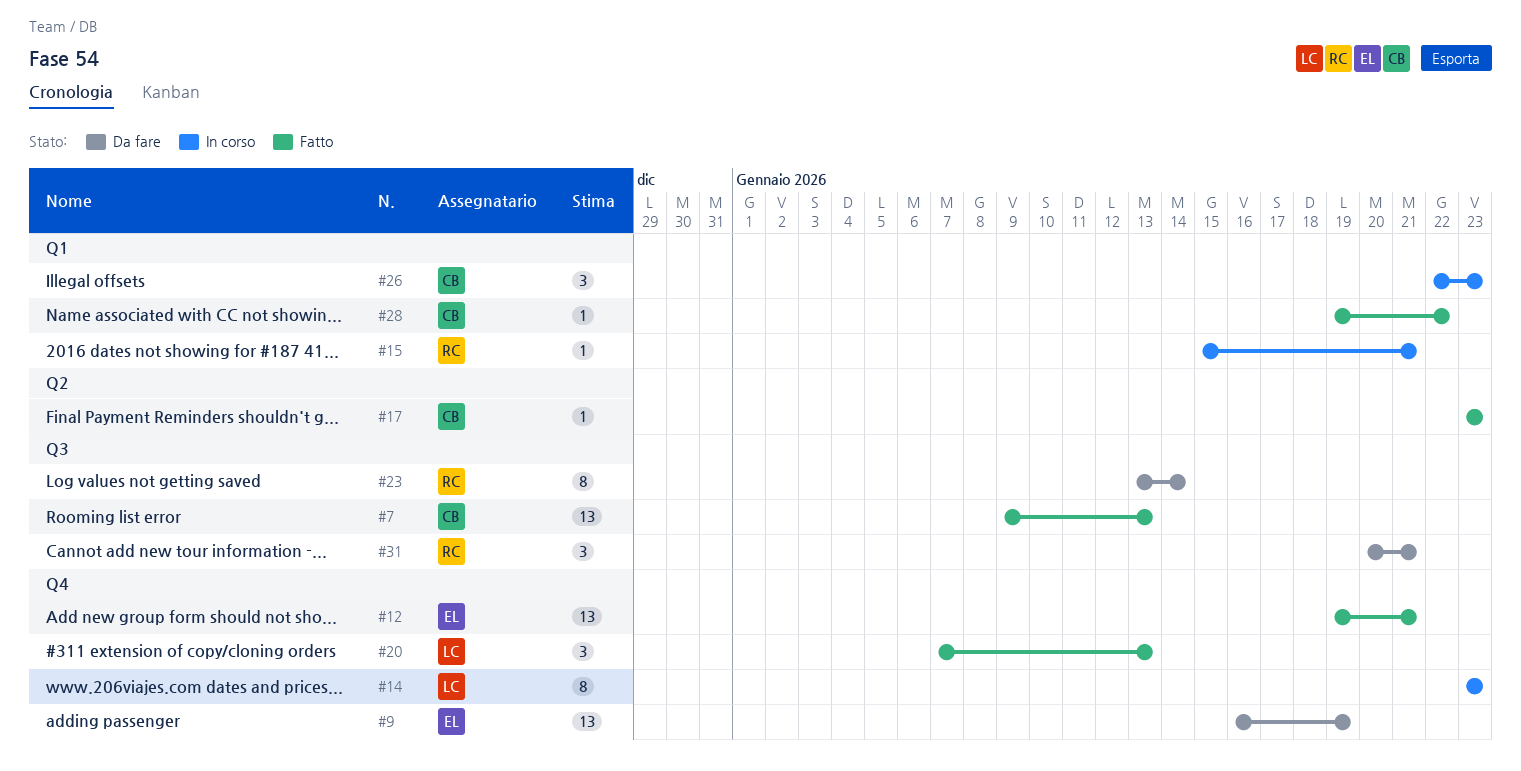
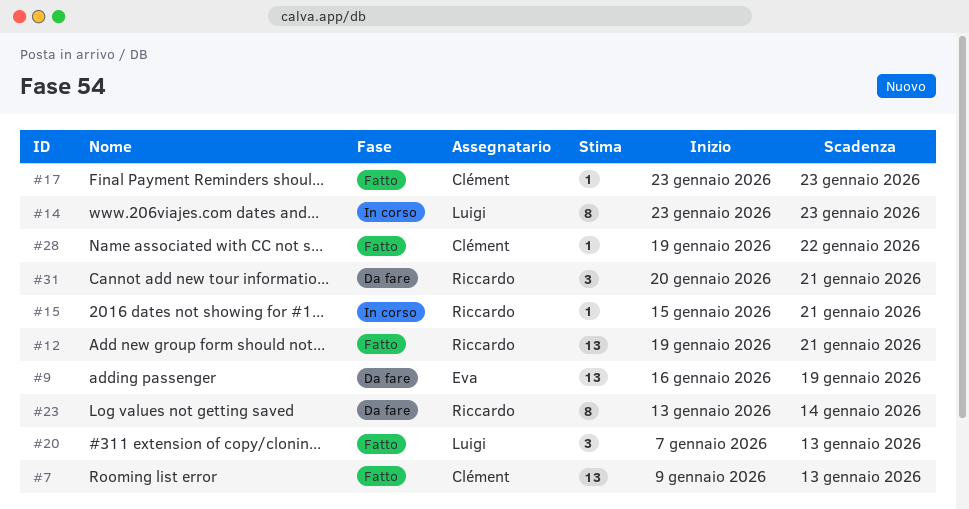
#12, owner: Eva -> Riccardo
#26: present -> none

